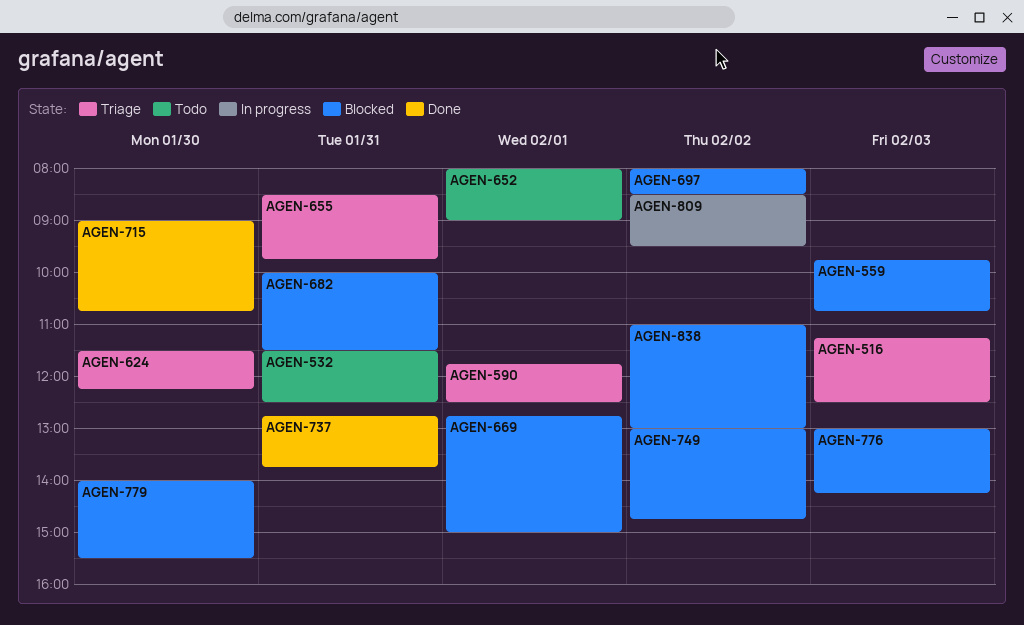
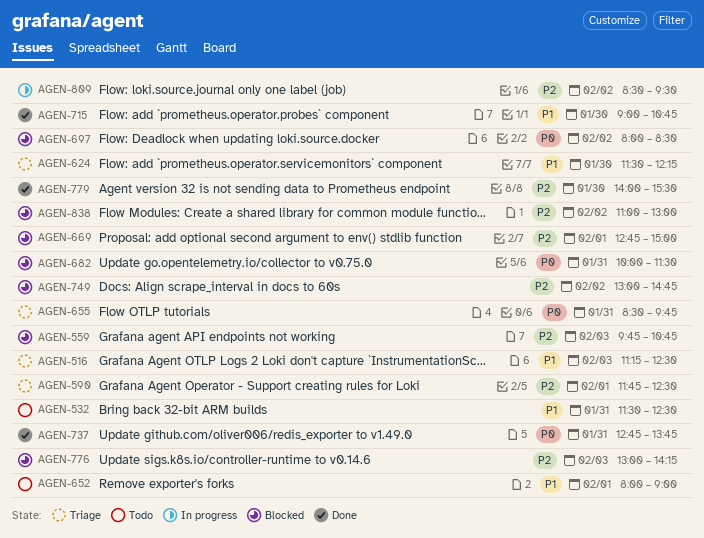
AGEN-779, status: Blocked -> Done

